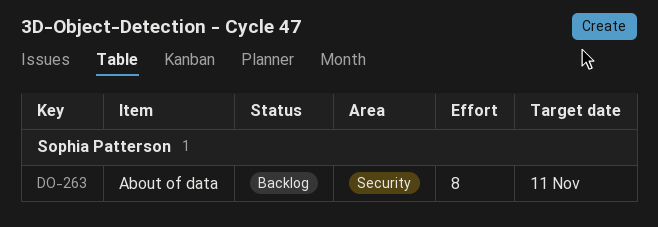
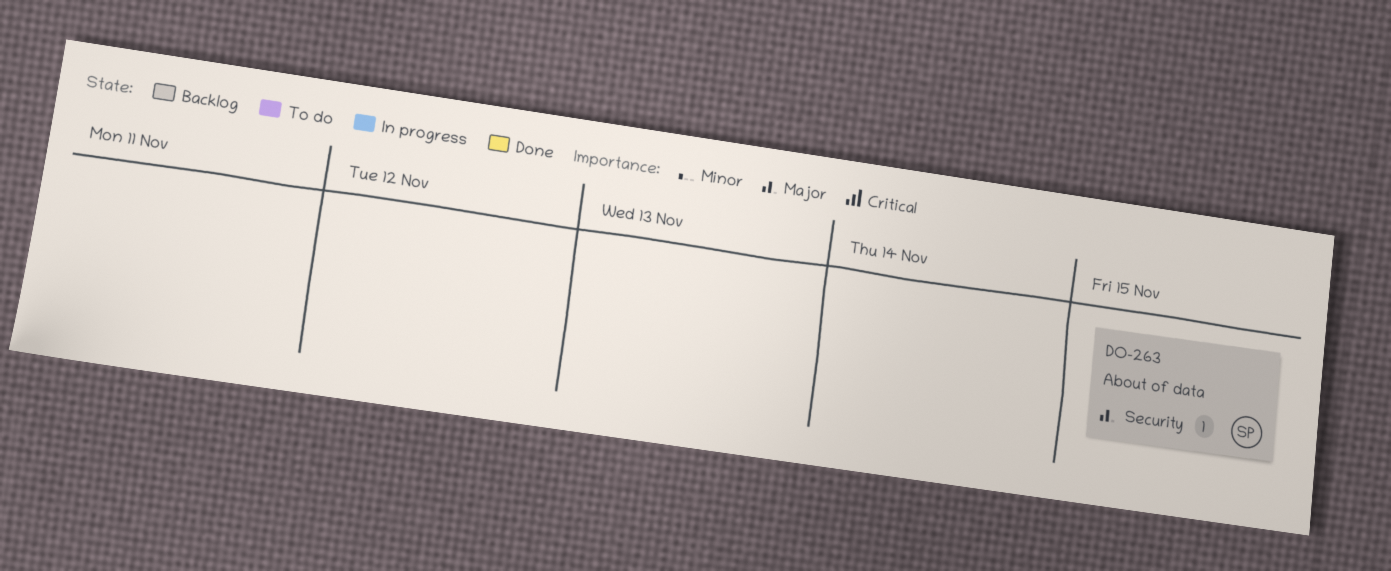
DO-263, estimate: 8 -> 1
DO-263, due: Nov 11 -> Nov 15

